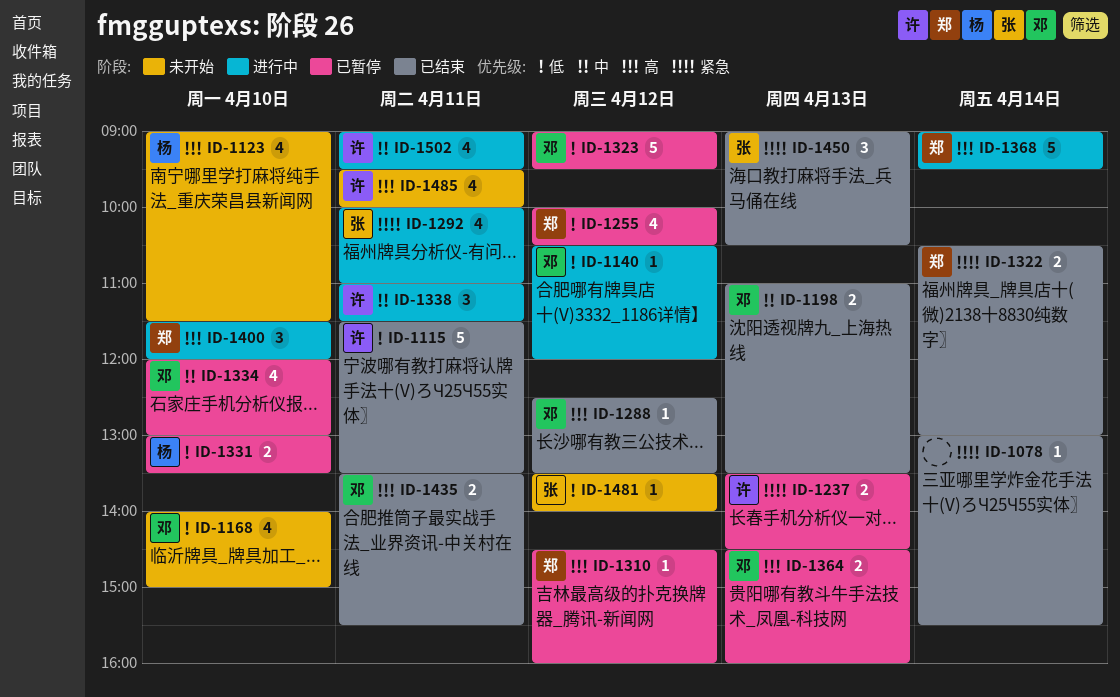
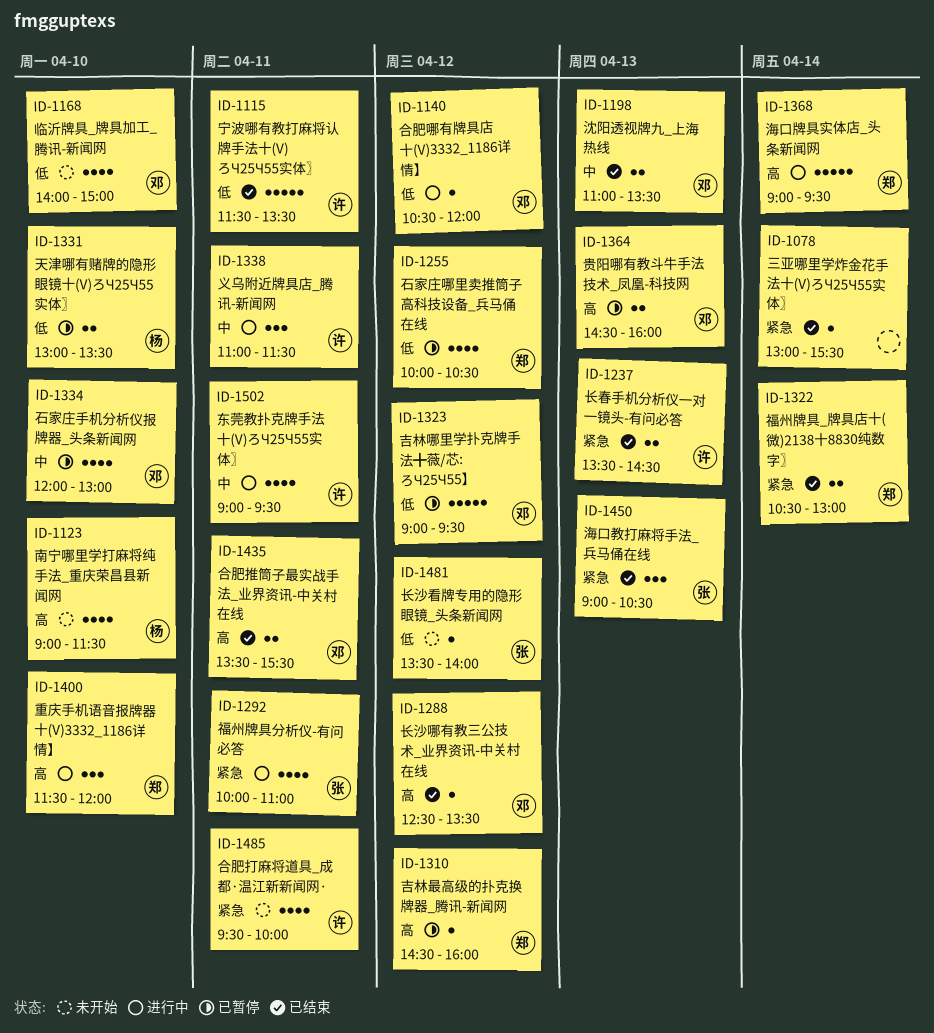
ID-1237, status: 已暂停 -> 已结束
ID-1485, priority: 高 -> 紧急

